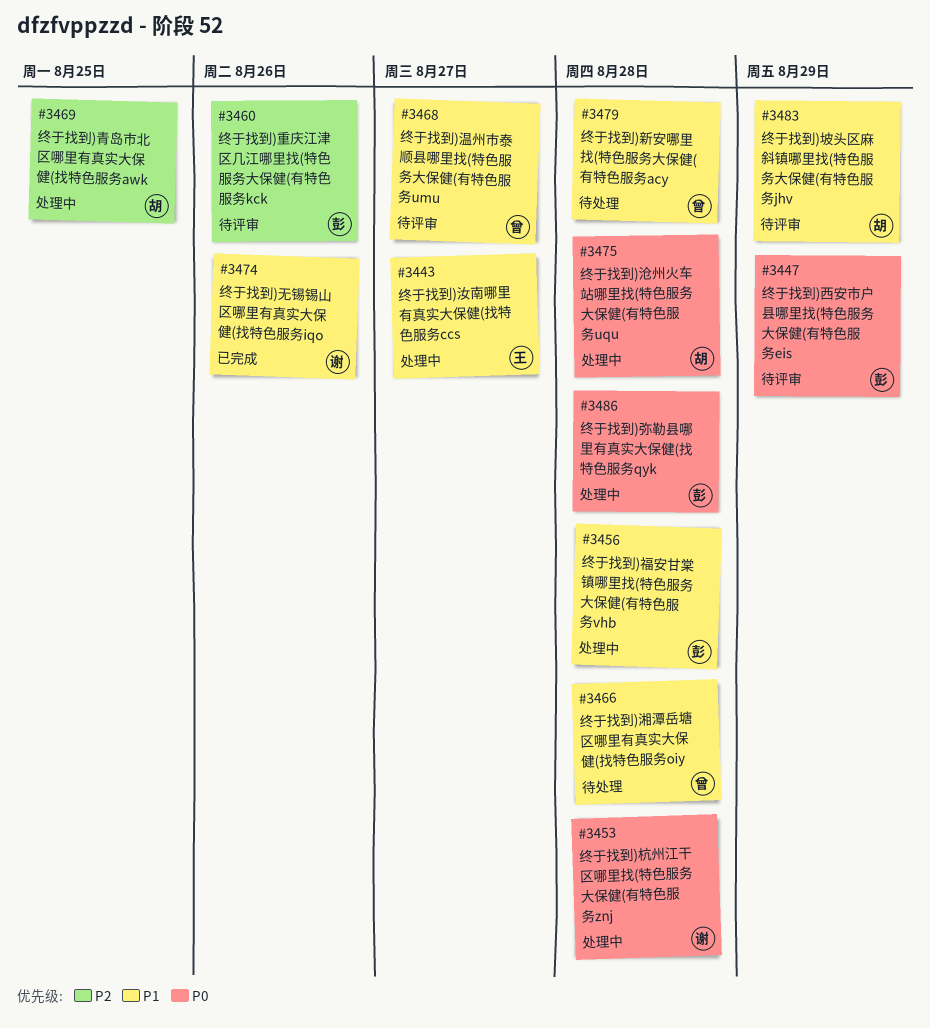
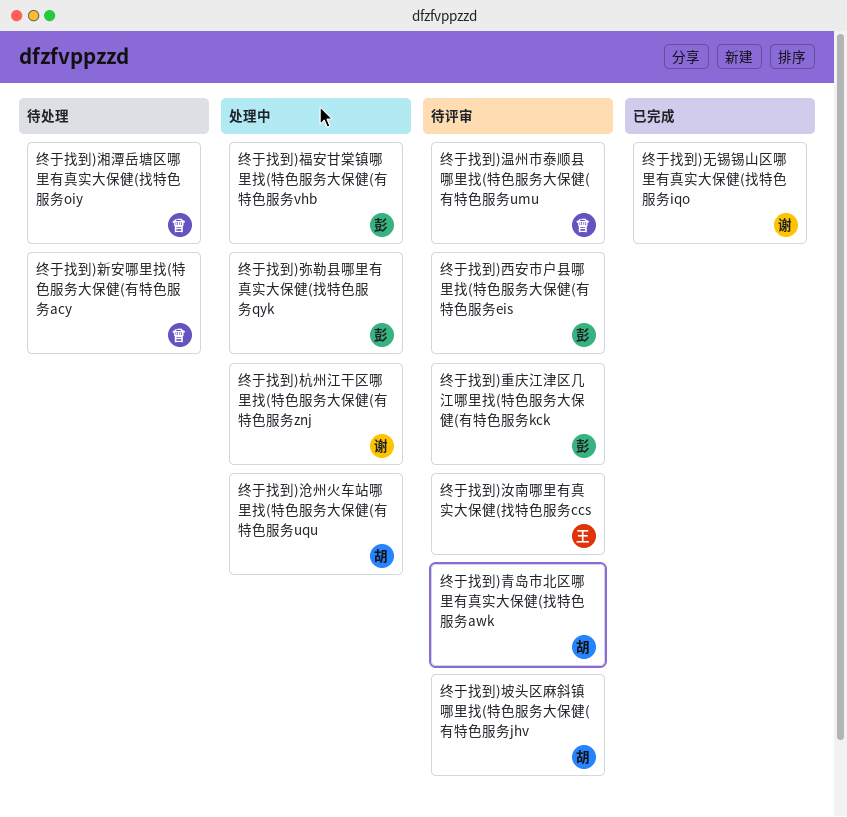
终于找到)汝南哪里有真实大保健(找特色服务ccs, status: 处理中 -> 待评审
终于找到)青岛市北区哪里有真实大保健(找特色服务awk, status: 处理中 -> 待评审

